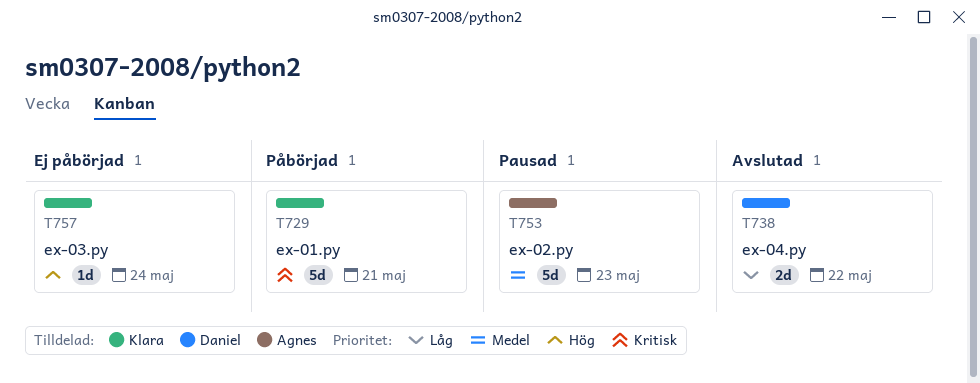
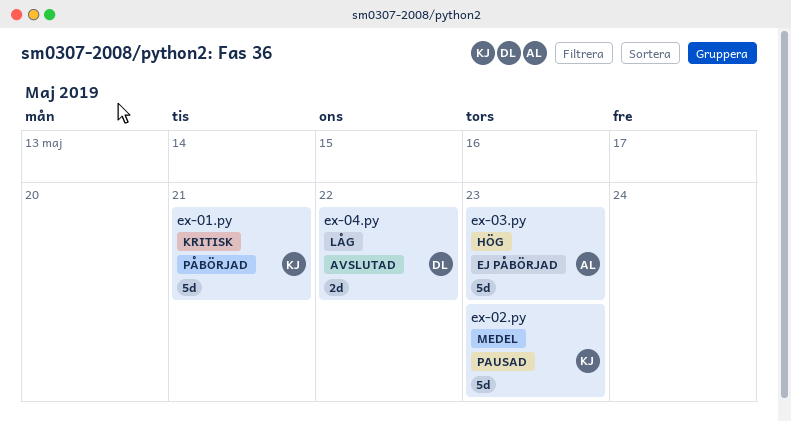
ex-02.py, owner: Agnes -> Klara
ex-03.py, owner: Klara -> Agnes
ex-03.py, estimate: 1d -> 5d
ex-03.py, due: May 24 -> May 23

